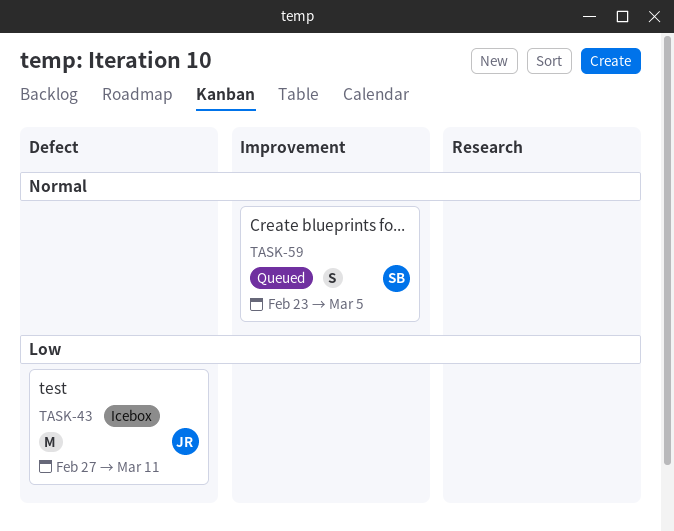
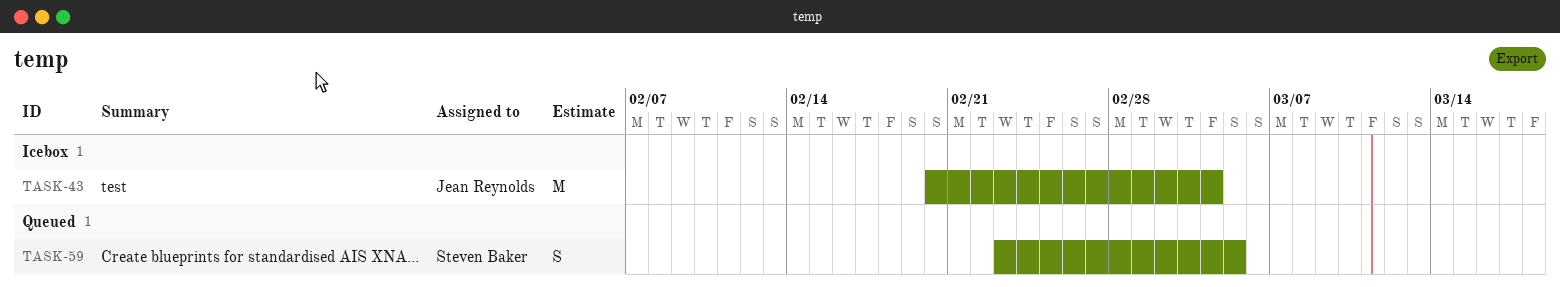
TASK-43, start: Feb 27 -> Feb 20
TASK-43, due: Mar 11 -> Mar 4

